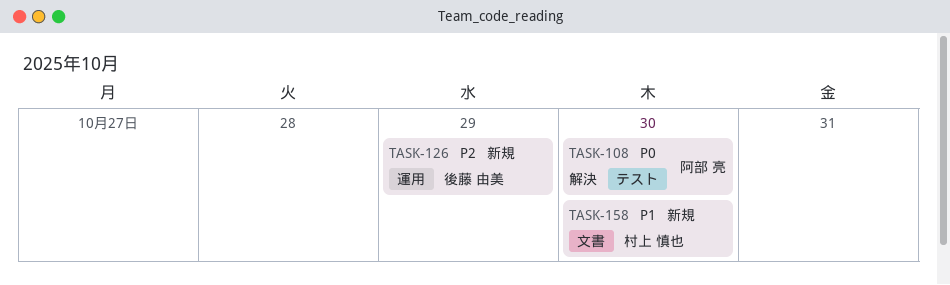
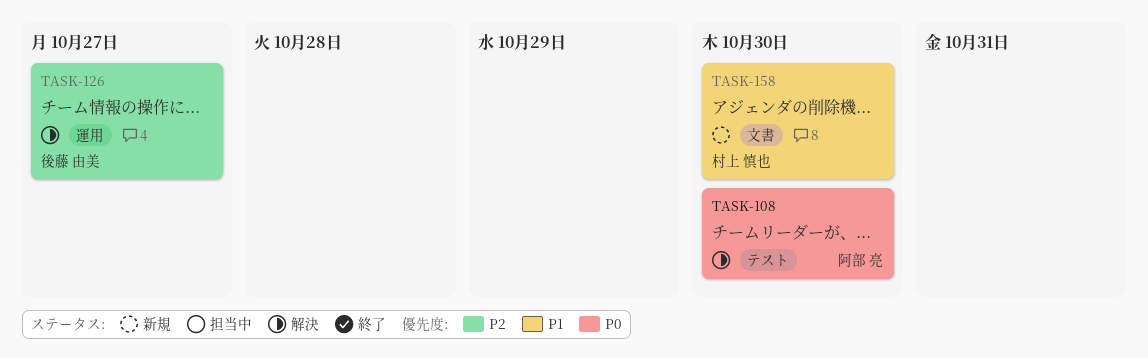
TASK-126, status: 新規 -> 解決
TASK-126, due: Oct 29 -> Oct 27

